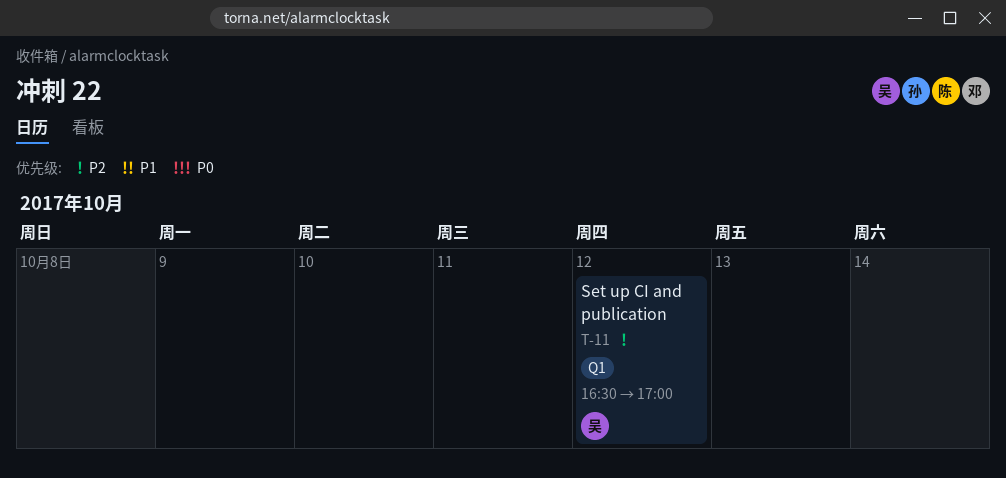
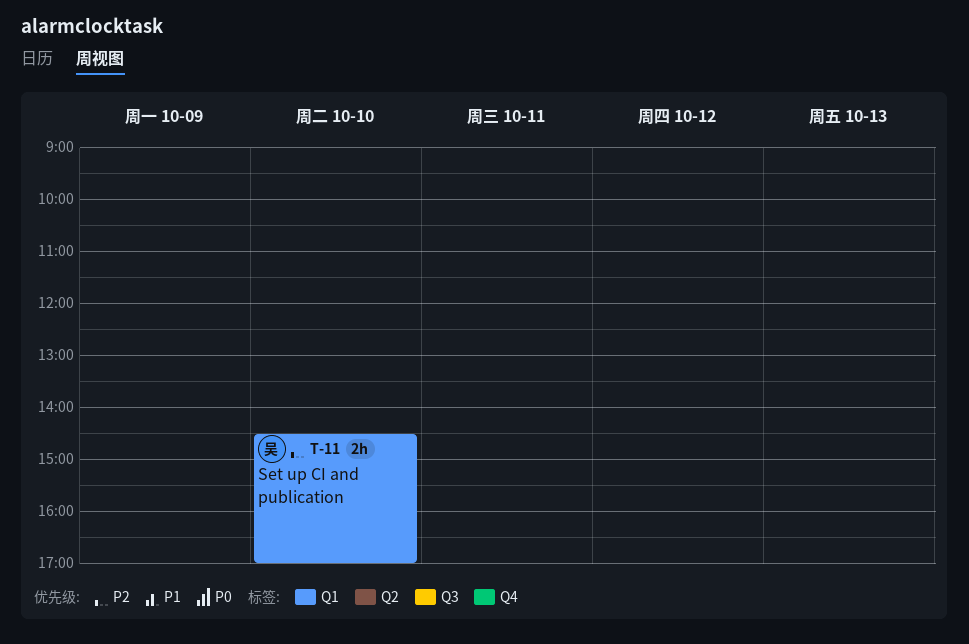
T-11, day: Oct 12 -> Oct 10
T-11, begins: 16:30 -> 14:30

